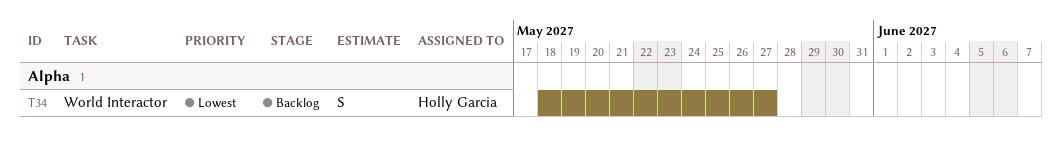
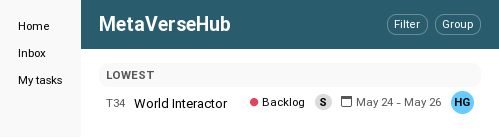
T34, start: May 18 -> May 24
T34, due: May 27 -> May 26

